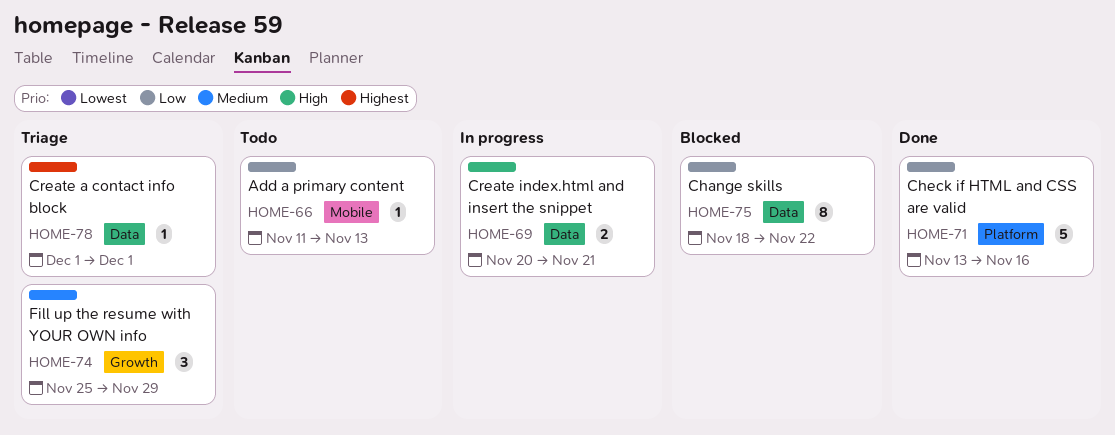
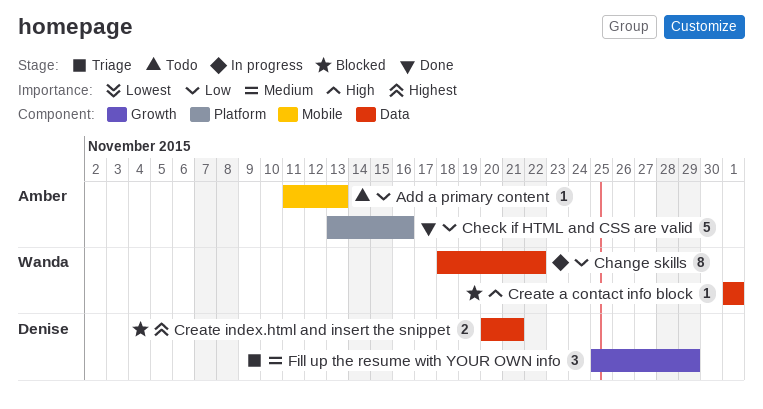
Change skills, status: Blocked -> In progress
Create a contact info block, status: Triage -> Blocked
Create a contact info block, priority: Highest -> High
Create index.html and insert the snippet, status: In progress -> Blocked
Create index.html and insert the snippet, priority: High -> Highest

